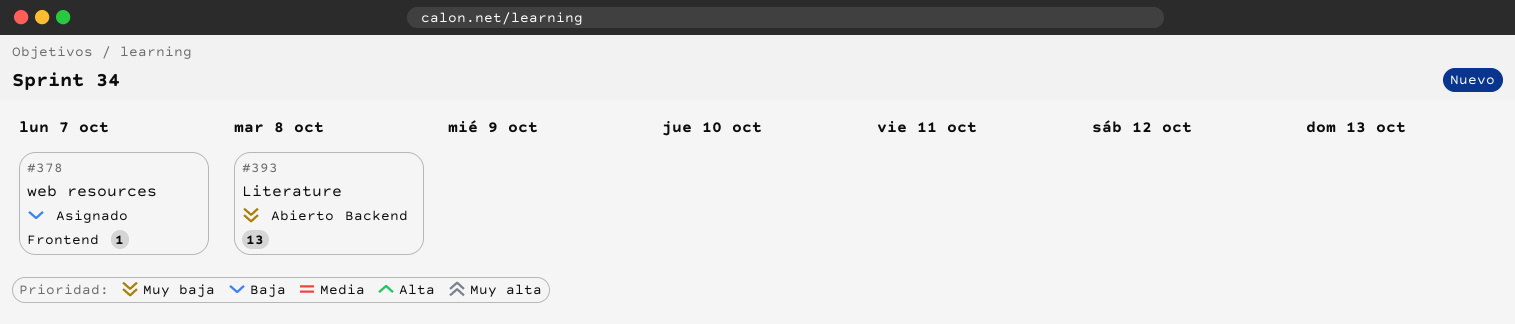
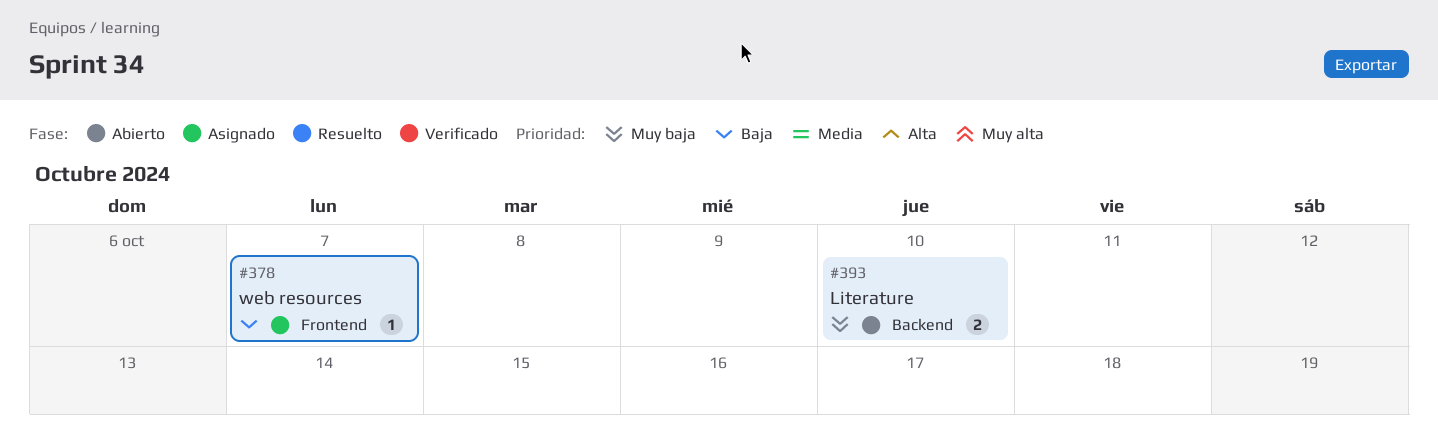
#393, estimate: 13 -> 2
#393, due: Oct 8 -> Oct 10

